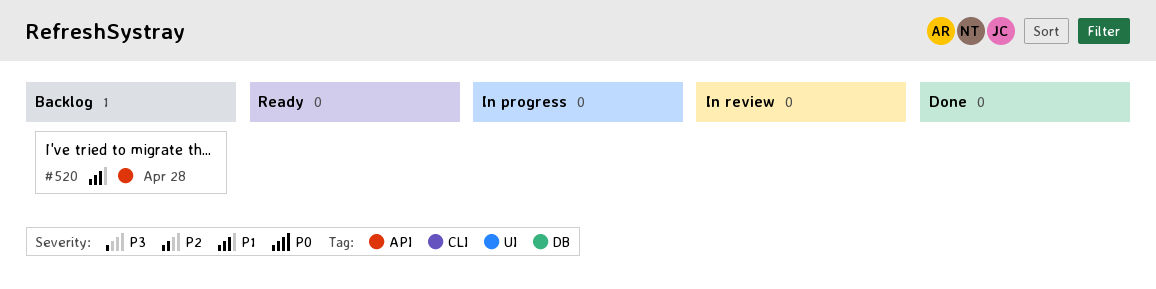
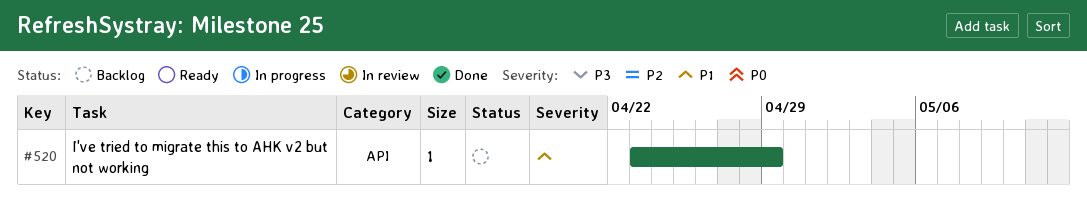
#520, due: Apr 28 -> Apr 29

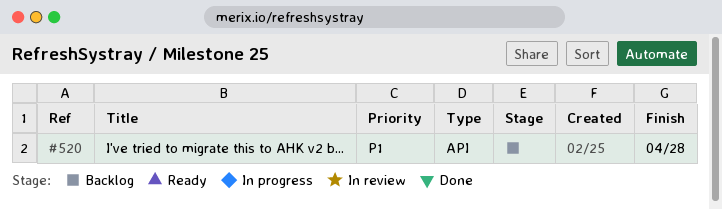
#520, due: Apr 29 -> Apr 28

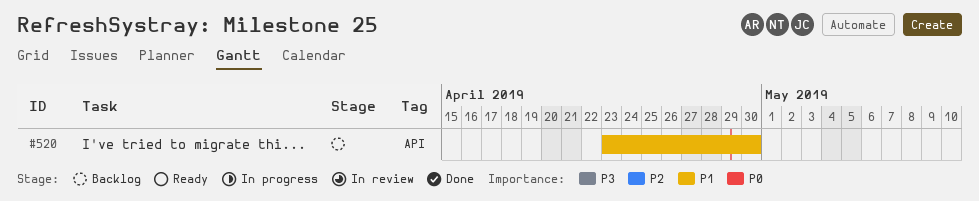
#520, due: Apr 28 -> Apr 30

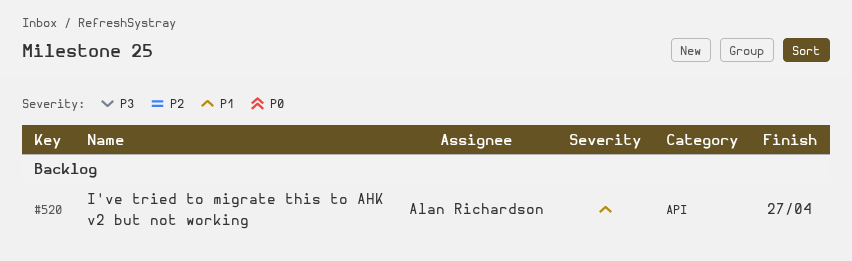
#520, due: Apr 30 -> Apr 27

